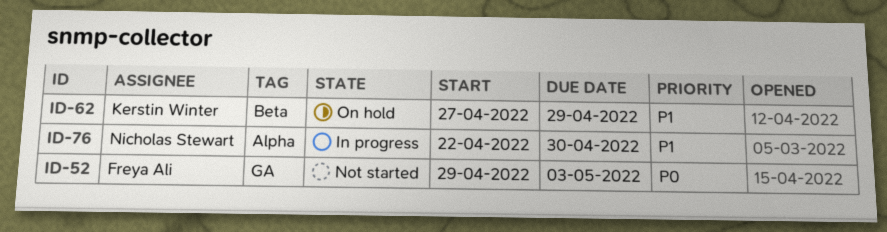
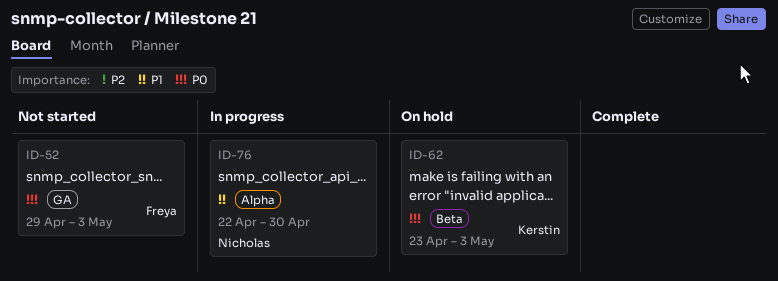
ID-62, priority: P1 -> P0
ID-62, start: Apr 27 -> Apr 23
ID-62, due: Apr 29 -> May 3

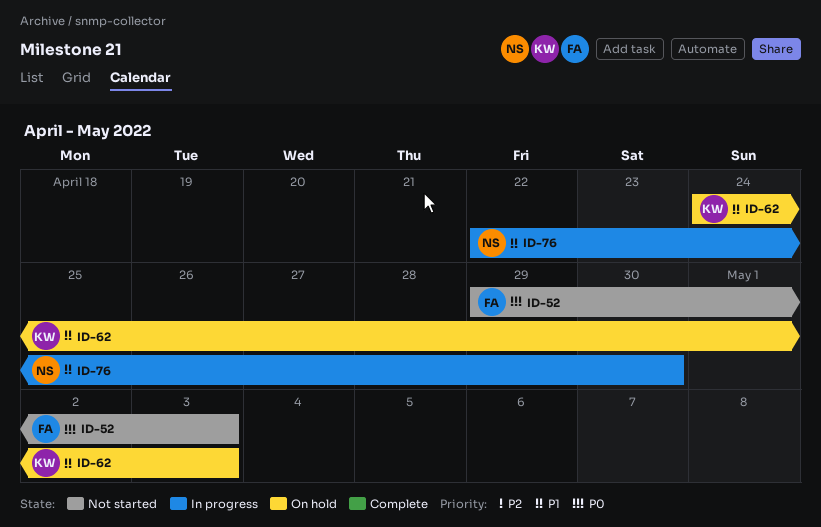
ID-62, priority: P0 -> P1
ID-62, start: Apr 23 -> Apr 24

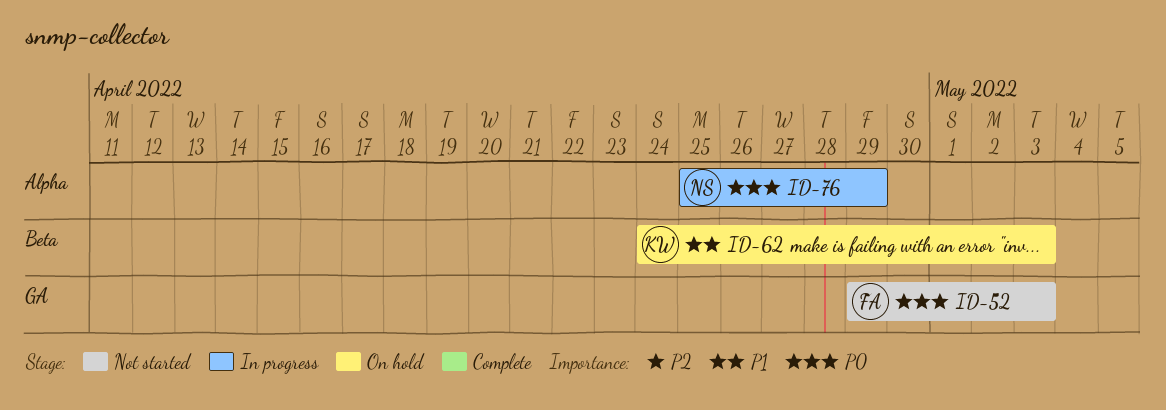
ID-76, priority: P1 -> P0
ID-76, start: Apr 22 -> Apr 25
ID-76, due: Apr 30 -> Apr 29

